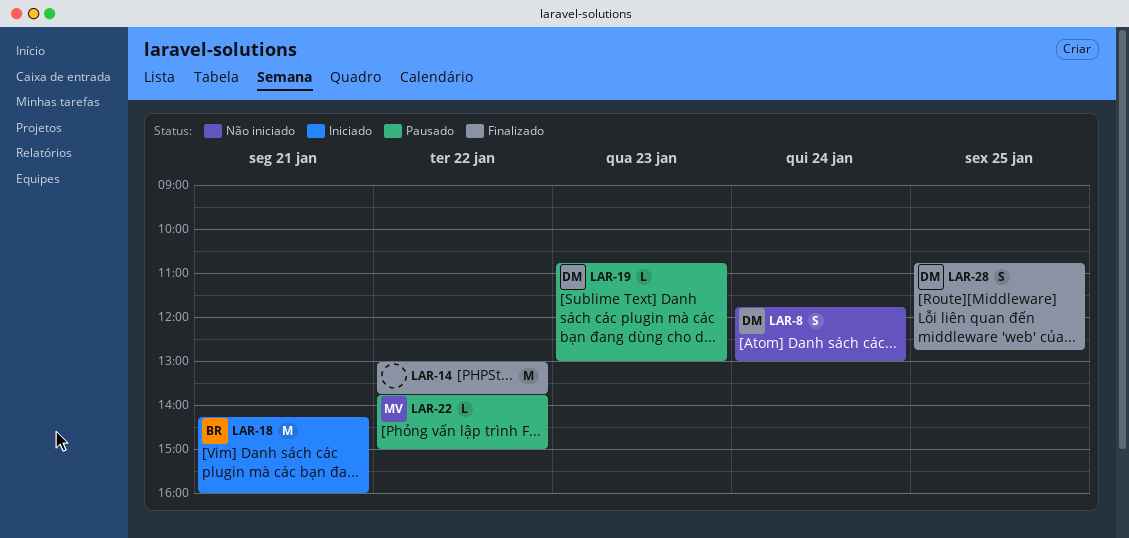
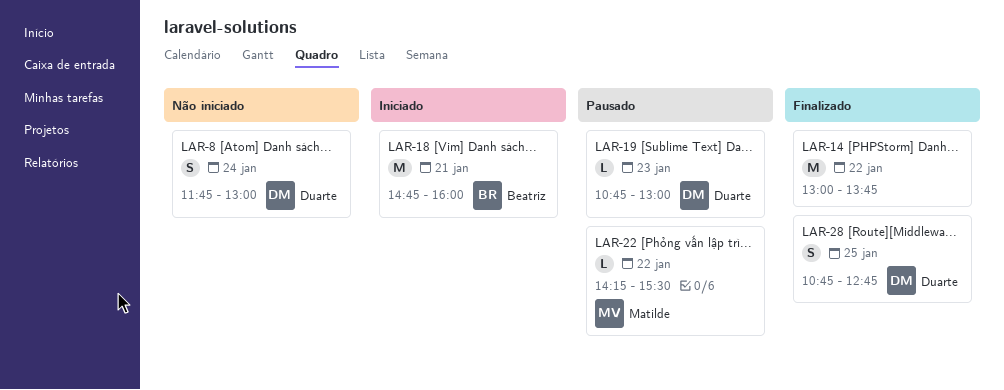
LAR-18, begins: 14:15 -> 14:45
LAR-22, begins: 13:45 -> 14:15
LAR-22, ends: 15:00 -> 15:30

